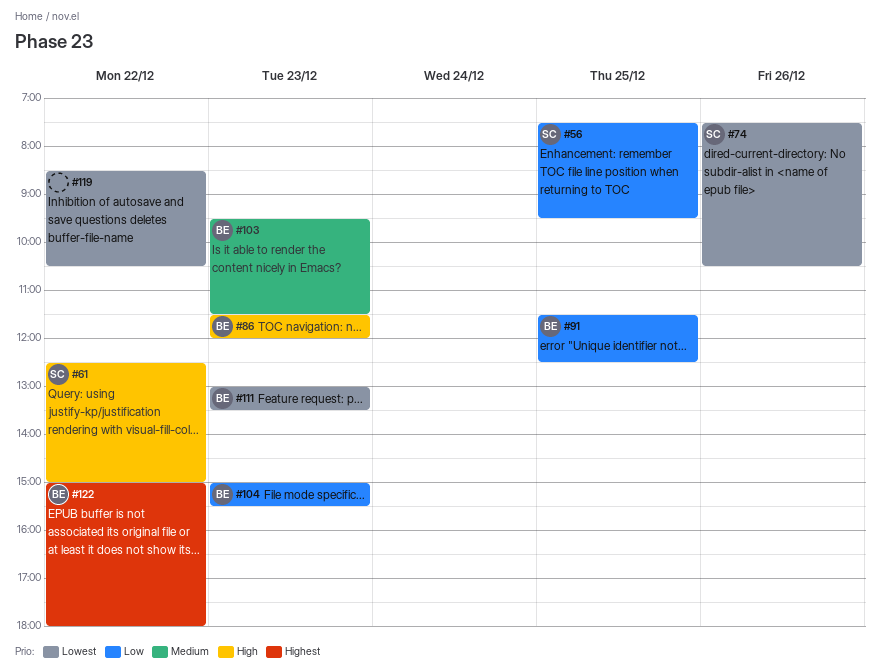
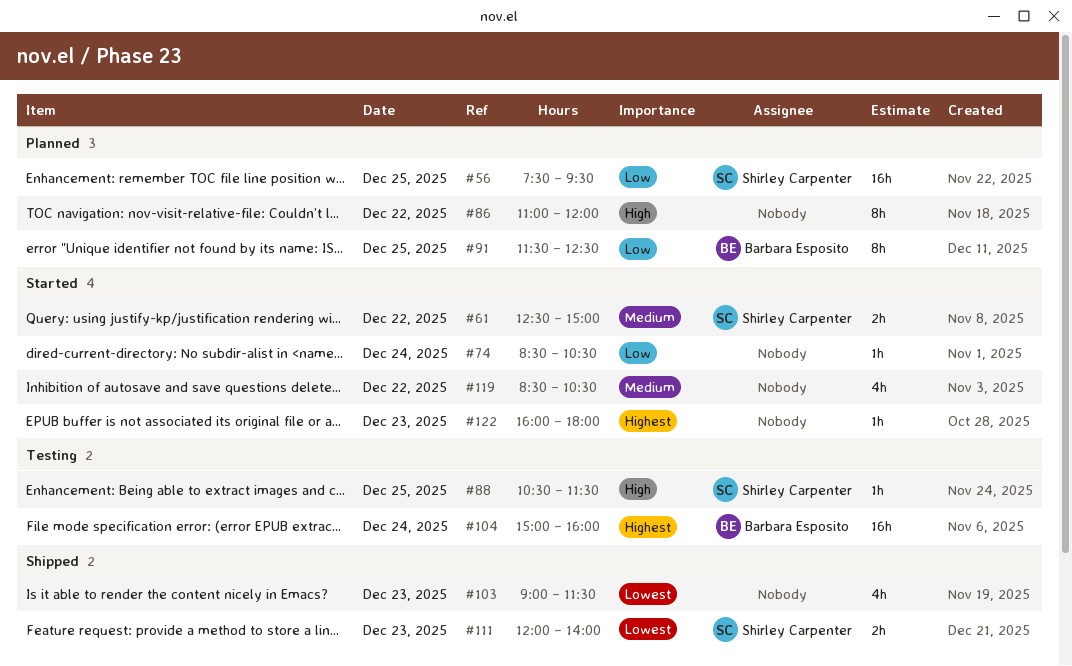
#61, priority: High -> Medium
#74, owner: Shirley Carpenter -> none
#74, priority: Lowest -> Low
#74, day: Dec 26 -> Dec 24
#74, begins: 07:30 -> 08:30
#86, owner: Barbara Esposito -> none
#86, day: Dec 23 -> Dec 22
#86, begins: 11:30 -> 11:00
#88: none -> present
#103, owner: Barbara Esposito -> none
#103, priority: Medium -> Lowest
#103, begins: 09:30 -> 09:00
#104, priority: Low -> Highest
#104, day: Dec 23 -> Dec 24
#104, ends: 15:30 -> 16:00
#111, owner: Barbara Esposito -> Shirley Carpenter
#111, begins: 13:00 -> 12:00
#111, ends: 13:30 -> 14:00
#119, priority: Lowest -> Medium
#122, owner: Barbara Esposito -> none
#122, day: Dec 22 -> Dec 23
#122, begins: 15:00 -> 16:00

